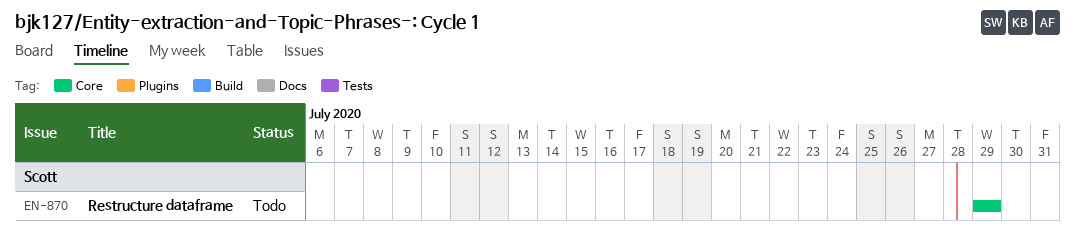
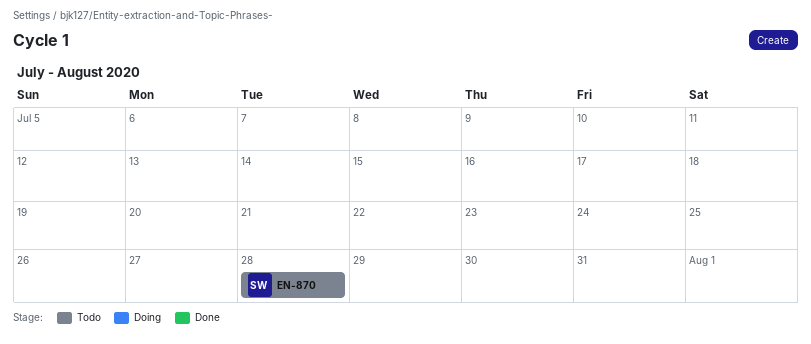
EN-870, start: Jul 29 -> Jul 28
EN-870, due: Jul 29 -> Jul 28

